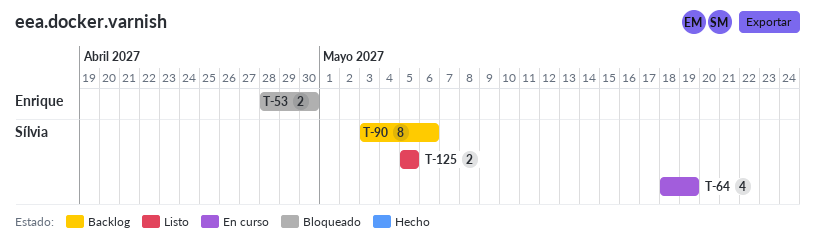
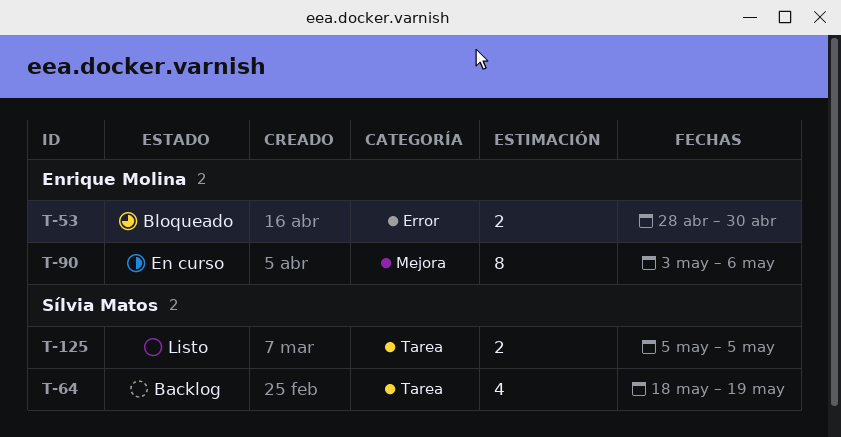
T-64, status: En curso -> Backlog
T-90, status: Backlog -> En curso
T-90, owner: Sílvia Matos -> Enrique Molina

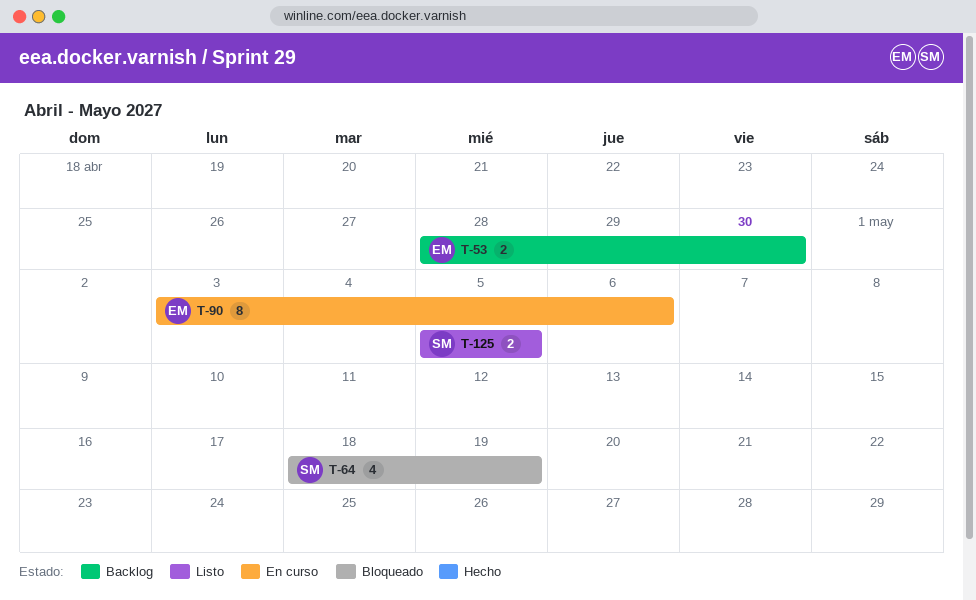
T-53, status: Bloqueado -> Backlog
T-64, status: Backlog -> Bloqueado

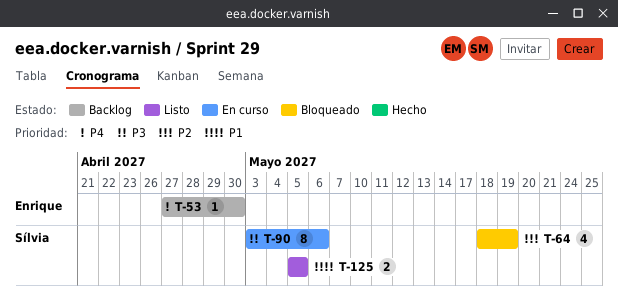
T-53, estimate: 2 -> 1
T-53, start: Apr 28 -> Apr 27
T-90, owner: Enrique -> Sílvia

